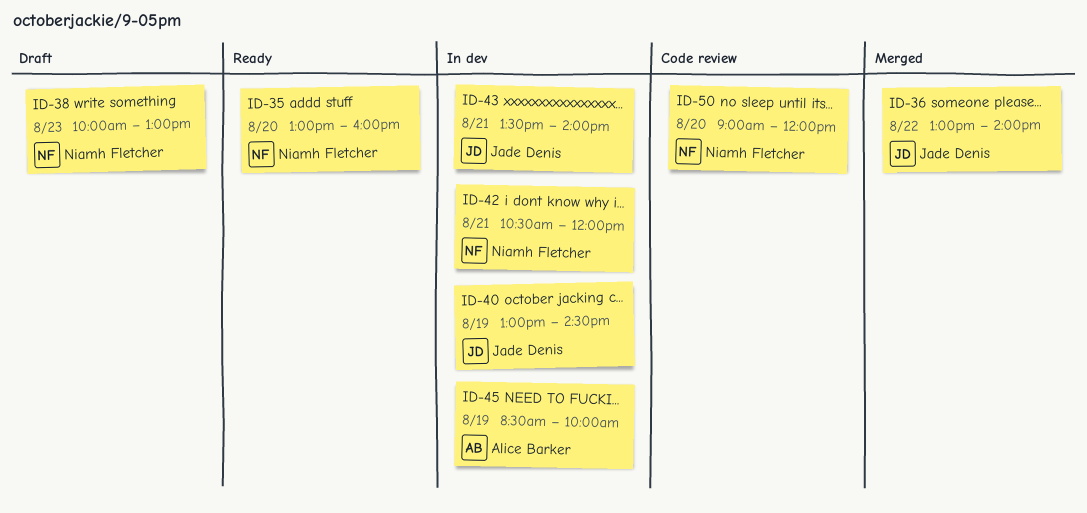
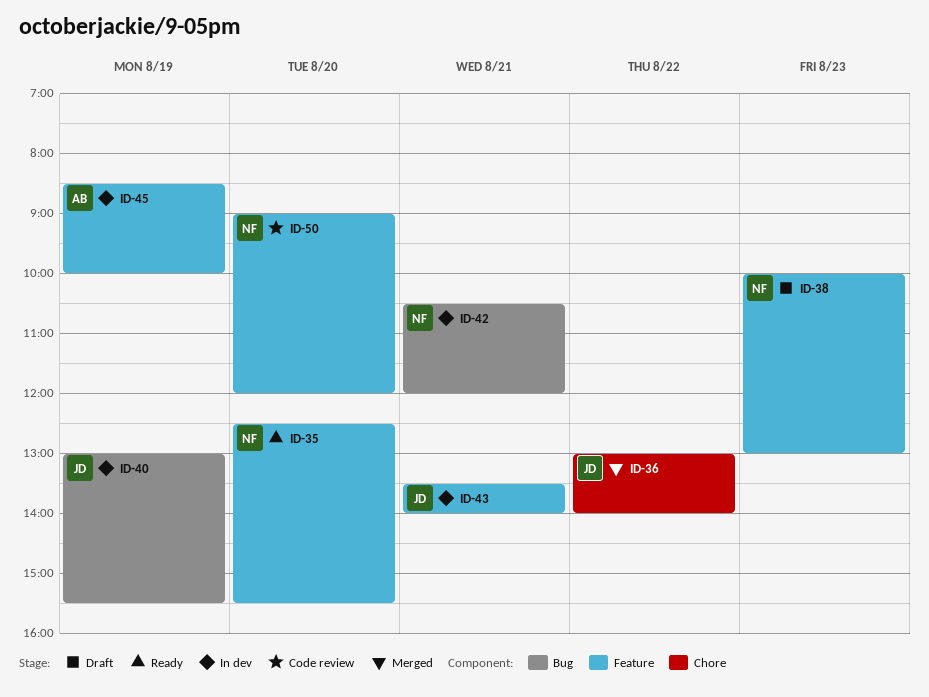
ID-35, begins: 13:00 -> 12:30
ID-35, ends: 16:00 -> 15:30
ID-40, ends: 14:30 -> 15:30

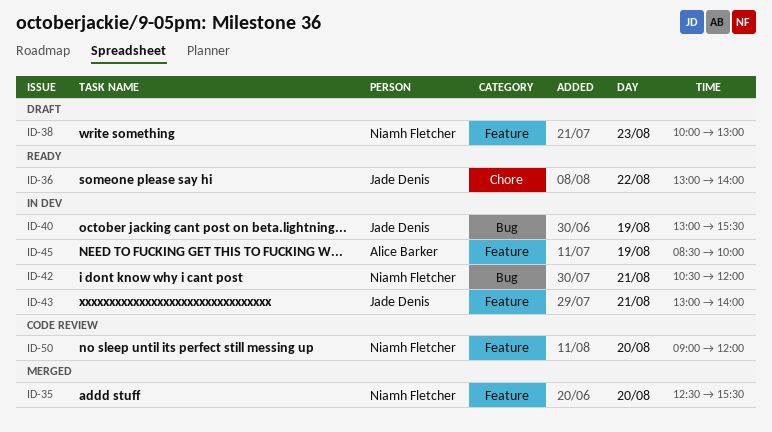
ID-35, status: Ready -> Merged
ID-36, status: Merged -> Ready
ID-43, begins: 13:30 -> 13:00

